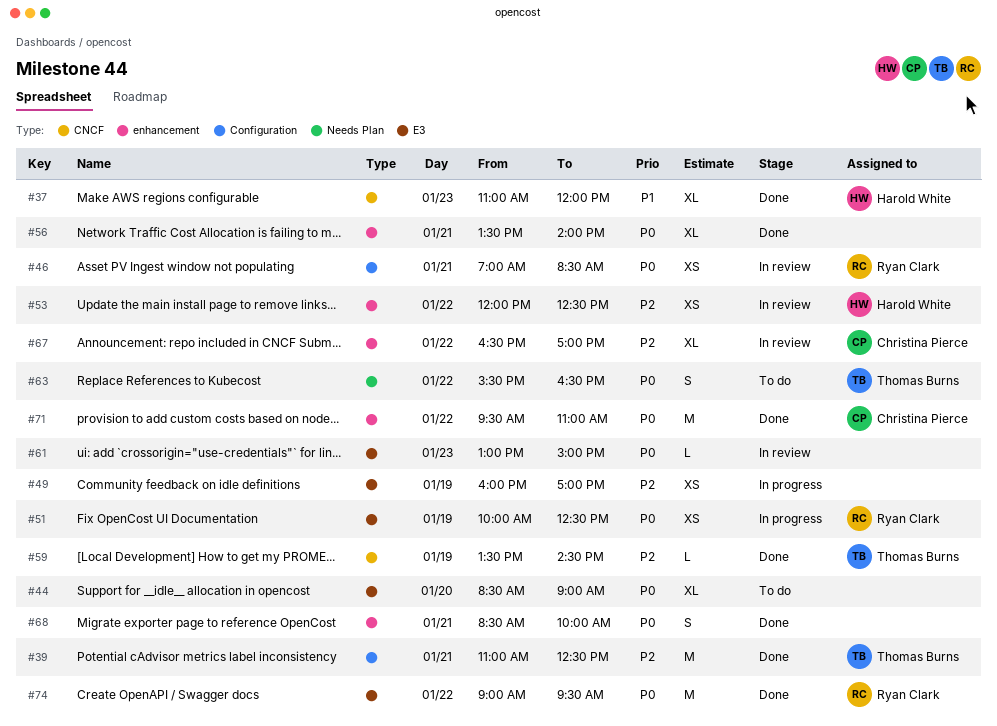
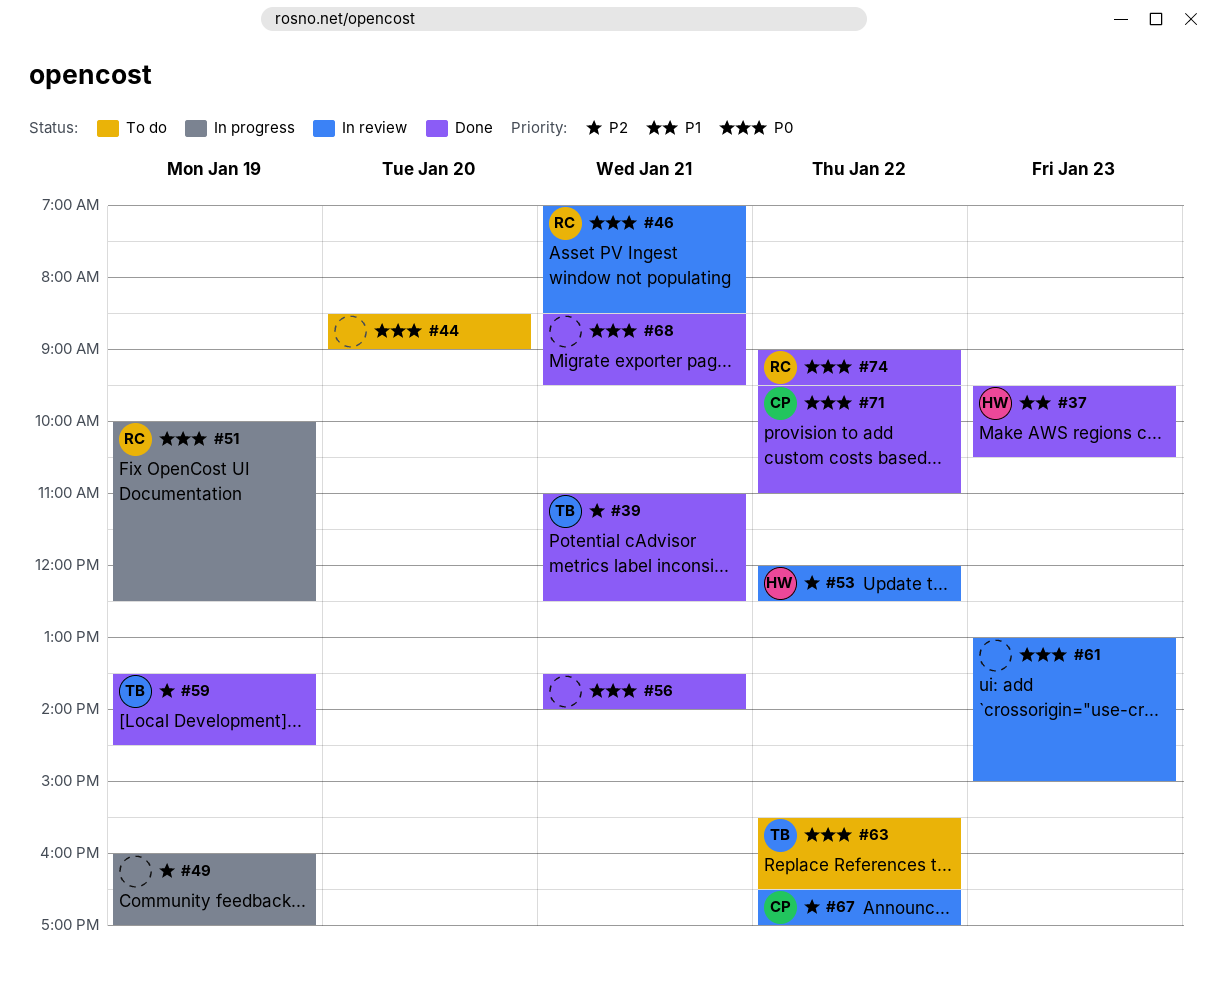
#37, begins: 11:00 -> 09:30
#37, ends: 12:00 -> 10:30
#68, ends: 10:00 -> 09:30

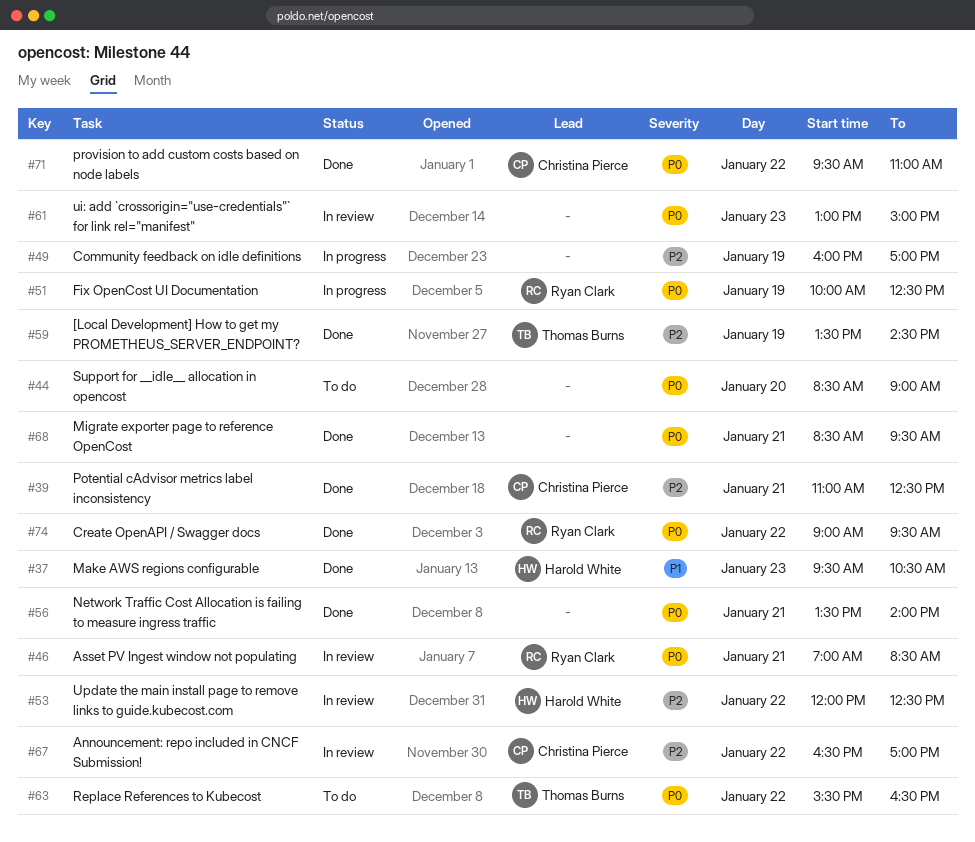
#39, owner: Thomas Burns -> Christina Pierce

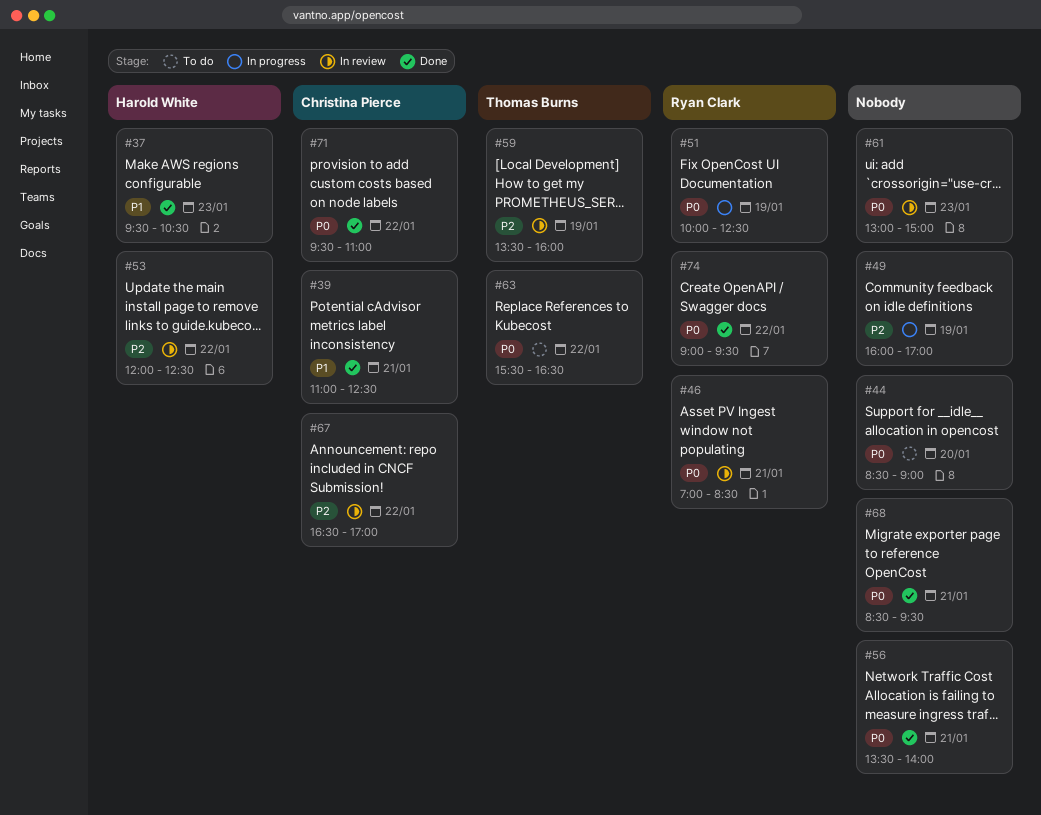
#39, priority: P2 -> P1
#59, status: Done -> In review
#59, ends: 14:30 -> 16:00

